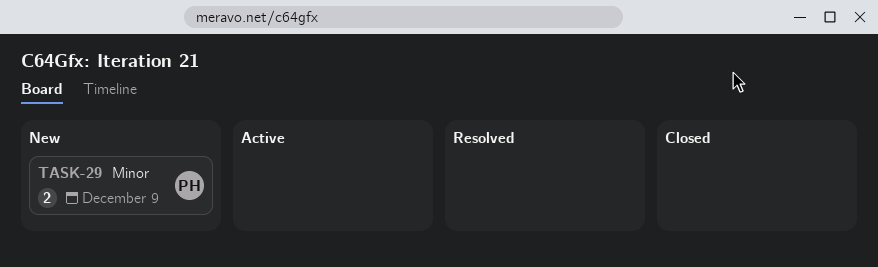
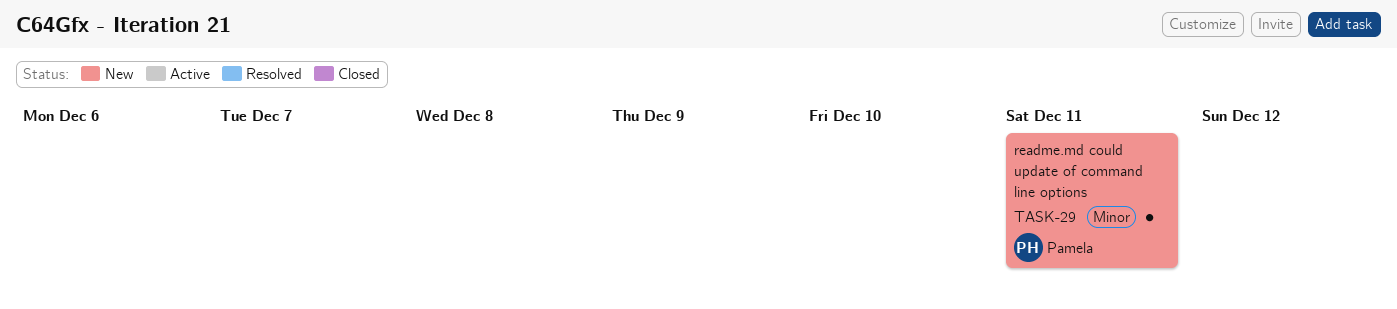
TASK-29, estimate: 2 -> 1
TASK-29, due: Dec 9 -> Dec 11

